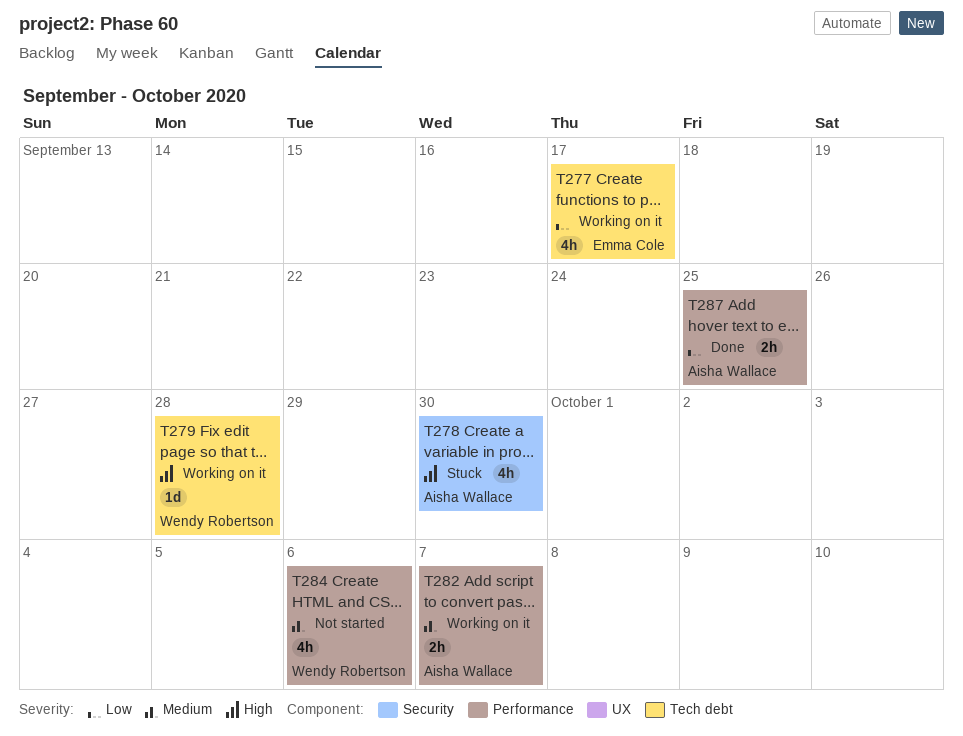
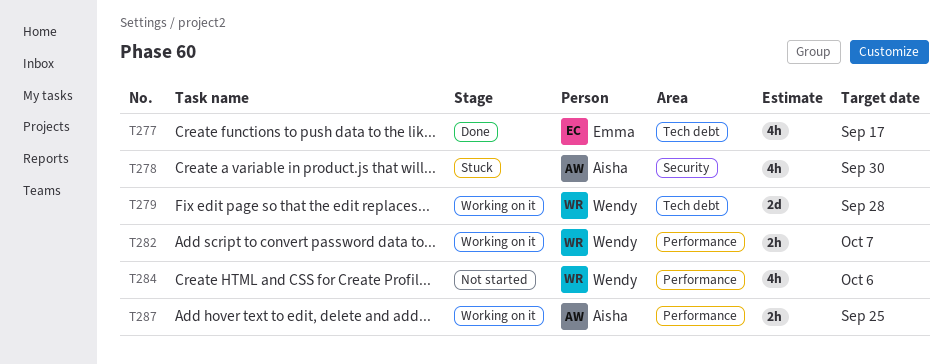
T277, status: Working on it -> Done
T279, estimate: 1d -> 2d
T282, owner: Aisha Wallace -> Wendy Robertson
T287, status: Done -> Working on it

